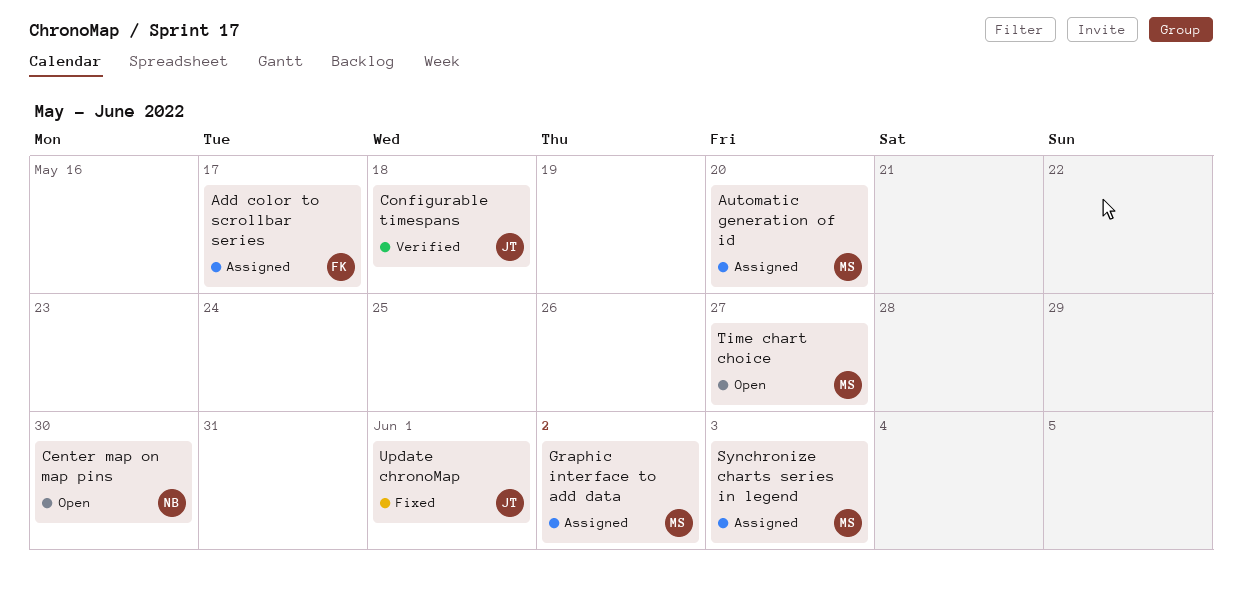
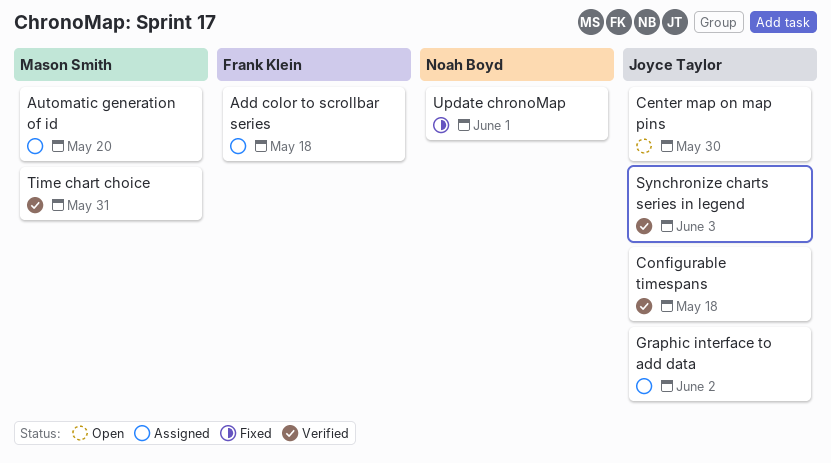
Add color to scrollbar series, due: May 17 -> May 18
Center map on map pins, owner: Noah Boyd -> Joyce Taylor
Graphic interface to add data, owner: Mason Smith -> Joyce Taylor
Synchronize charts series in legend, status: Assigned -> Verified
Synchronize charts series in legend, owner: Mason Smith -> Joyce Taylor
Time chart choice, status: Open -> Verified
Time chart choice, due: May 27 -> May 31
Update chronoMap, owner: Joyce Taylor -> Noah Boyd

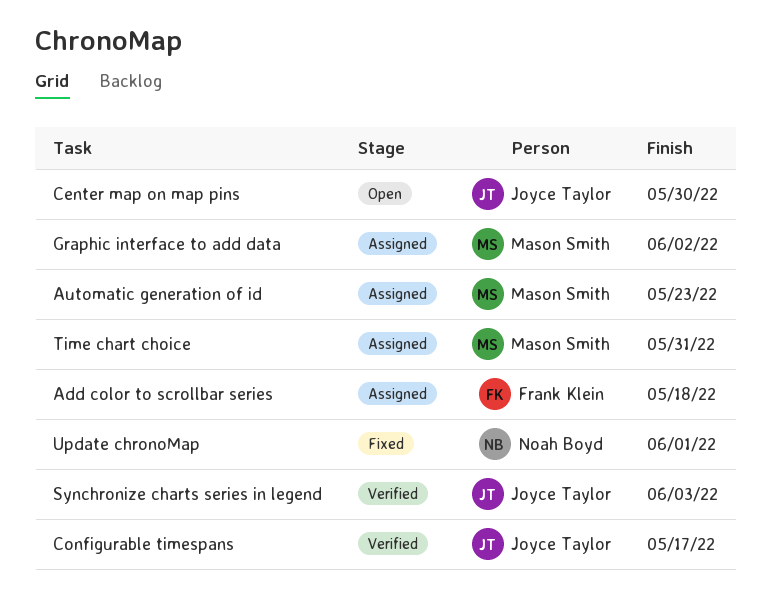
Automatic generation of id, due: May 20 -> May 23
Configurable timespans, due: May 18 -> May 17
Graphic interface to add data, owner: Joyce Taylor -> Mason Smith
Time chart choice, status: Verified -> Assigned

